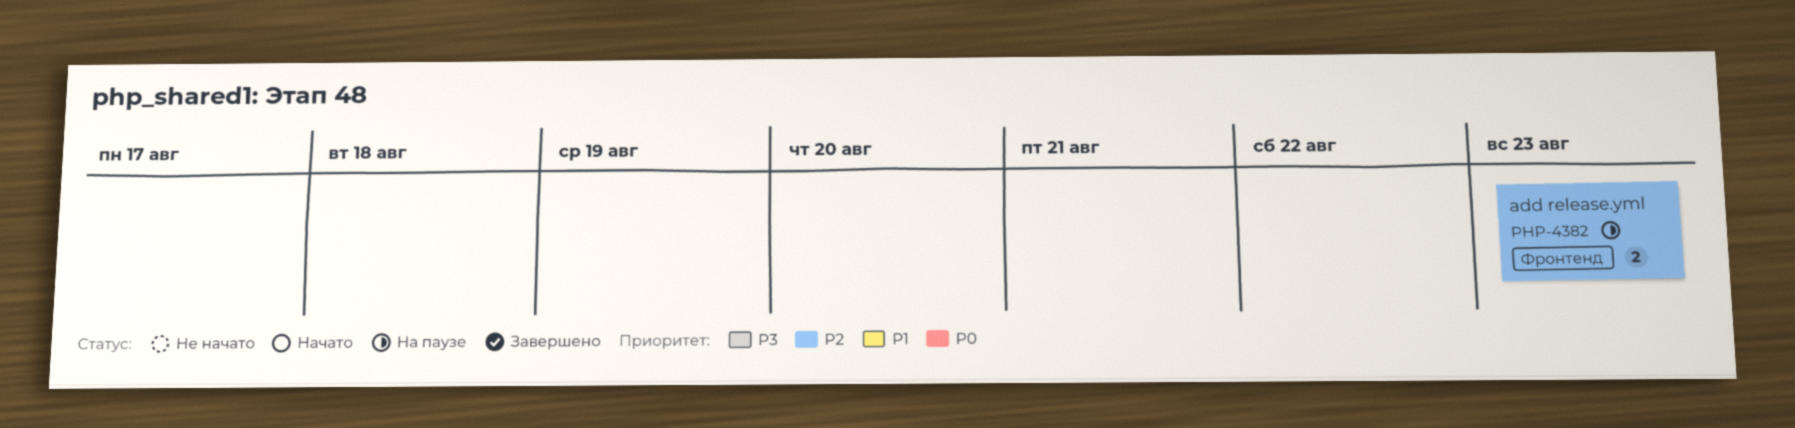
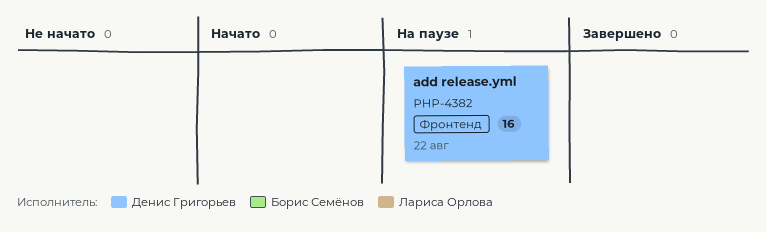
PHP-4382, estimate: 2 -> 16
PHP-4382, due: Aug 23 -> Aug 22

